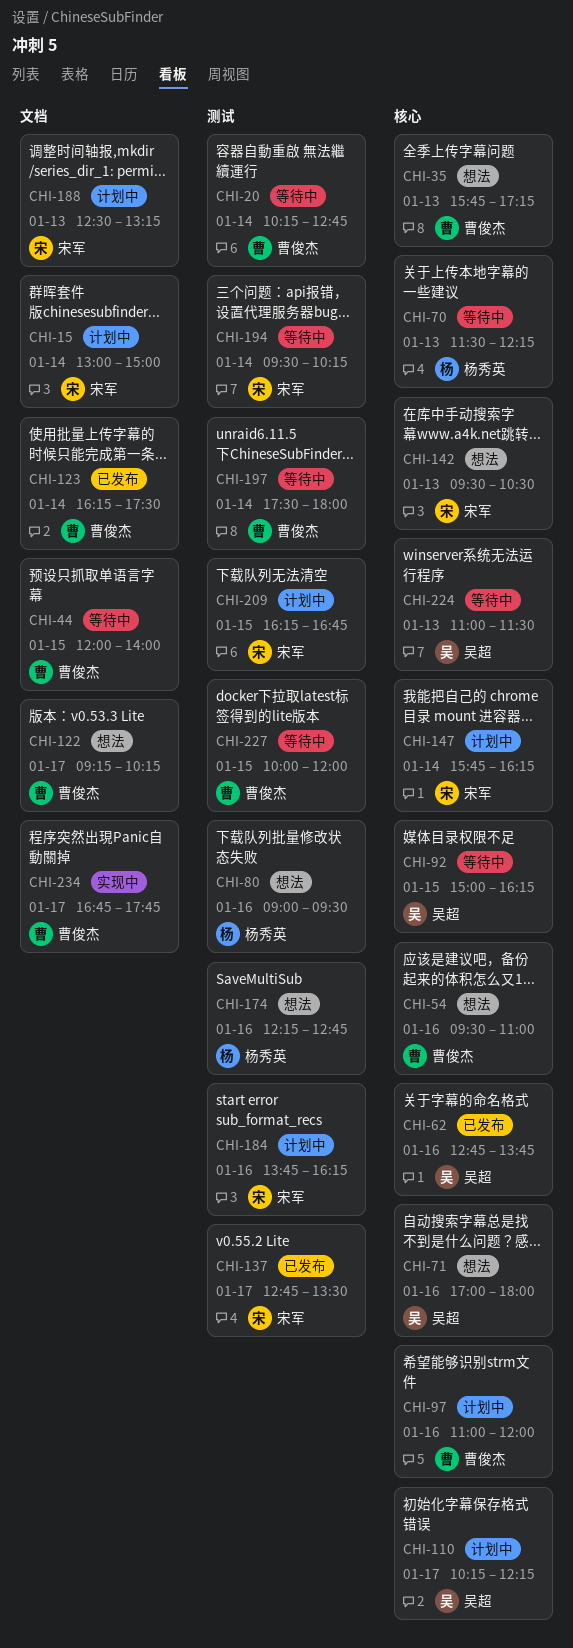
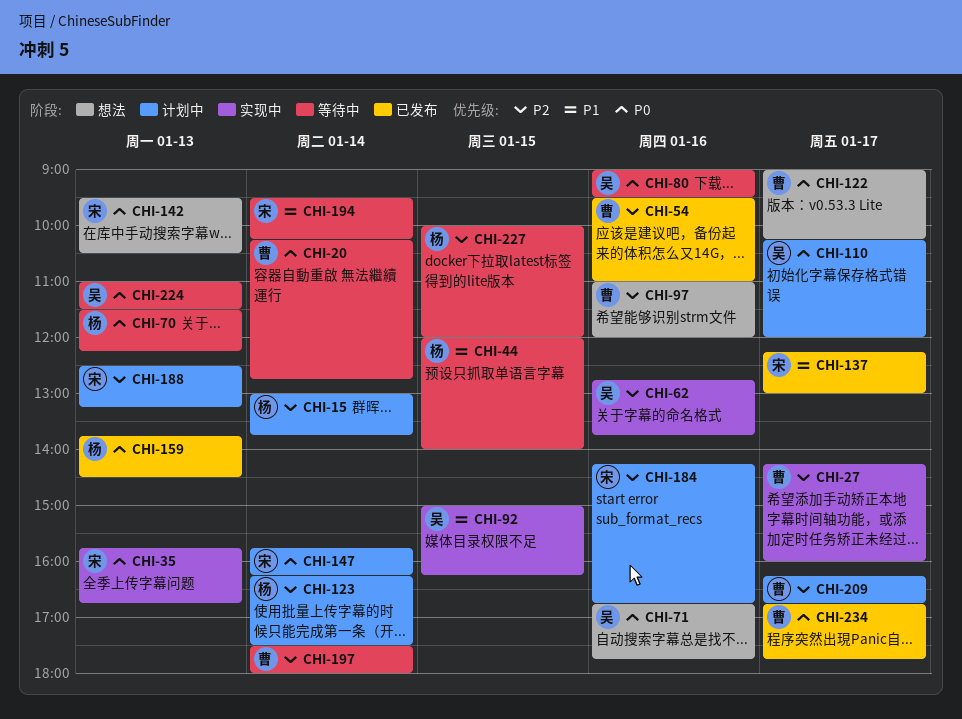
CHI-15, owner: 宋军 -> 杨秀英
CHI-15, ends: 15:00 -> 13:45
CHI-27: none -> present
CHI-35, status: 想法 -> 实现中
CHI-35, owner: 曹俊杰 -> 宋军
CHI-35, ends: 17:15 -> 16:45
CHI-44, owner: 曹俊杰 -> 杨秀英
CHI-54, status: 想法 -> 已发布
CHI-62, status: 已发布 -> 实现中
CHI-71, begins: 17:00 -> 16:45
CHI-71, ends: 18:00 -> 17:45
CHI-80, status: 想法 -> 等待中
CHI-80, owner: 杨秀英 -> 吴超
CHI-92, status: 等待中 -> 实现中
CHI-97, status: 计划中 -> 想法
CHI-110, ends: 12:15 -> 12:00
CHI-122, begins: 09:15 -> 09:00
CHI-123, status: 已发布 -> 计划中
CHI-123, owner: 曹俊杰 -> 杨秀英
CHI-137, begins: 12:45 -> 12:15
CHI-137, ends: 13:30 -> 13:00
CHI-159: none -> present
CHI-174: present -> none
CHI-184, begins: 13:45 -> 14:15
CHI-184, ends: 16:15 -> 16:45
CHI-209, owner: 宋军 -> 曹俊杰
CHI-209, day: Jan 15 -> Jan 17
CHI-227, owner: 曹俊杰 -> 杨秀英
CHI-234, status: 实现中 -> 已发布

